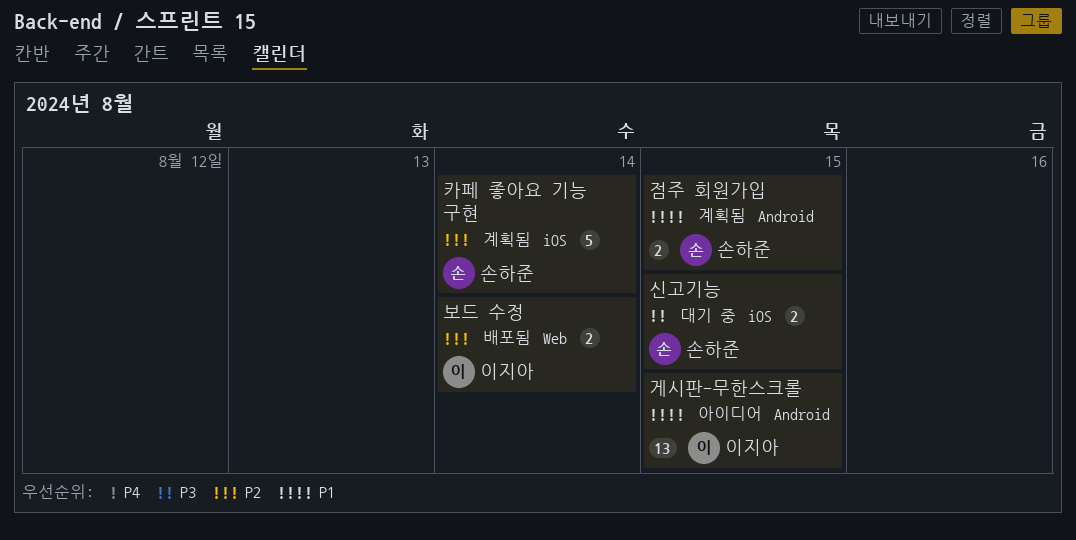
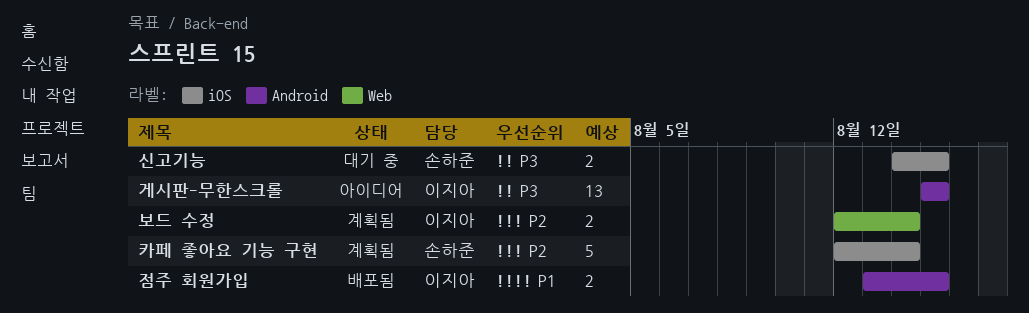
게시판-무한스크롤, priority: P1 -> P3
보드 수정, status: 배포됨 -> 계획됨
점주 회원가입, status: 계획됨 -> 배포됨
점주 회원가입, owner: 손하준 -> 이지아

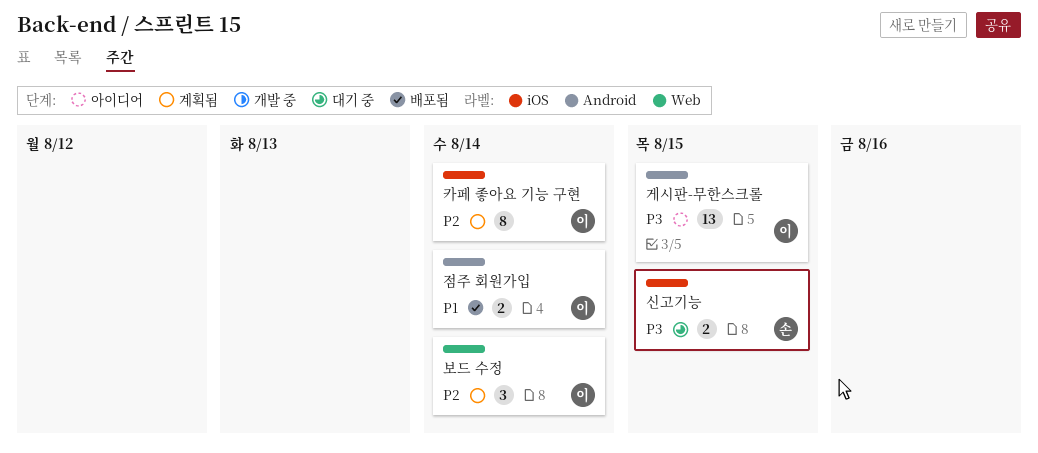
보드 수정, estimate: 2 -> 3
점주 회원가입, due: Aug 15 -> Aug 14
카페 좋아요 기능 구현, owner: 손하준 -> 이지아
카페 좋아요 기능 구현, estimate: 5 -> 8

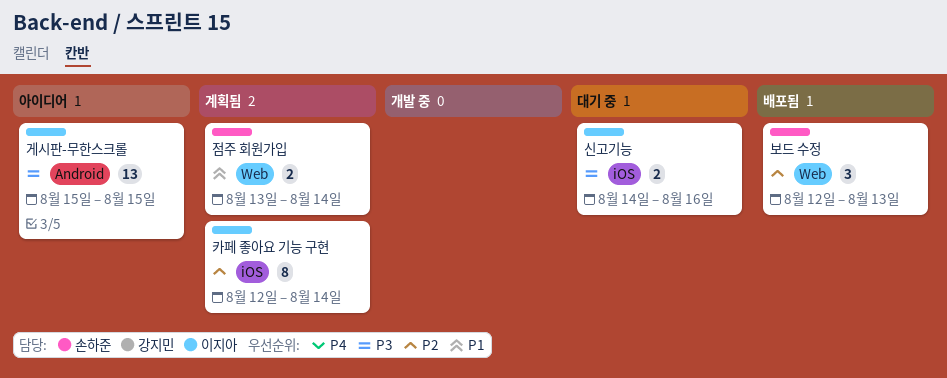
보드 수정, status: 계획됨 -> 배포됨
보드 수정, owner: 이지아 -> 손하준
보드 수정, due: Aug 14 -> Aug 13
신고기능, owner: 손하준 -> 이지아
신고기능, due: Aug 15 -> Aug 16
점주 회원가입, status: 배포됨 -> 계획됨
점주 회원가입, owner: 이지아 -> 손하준
점주 회원가입, label: Android -> Web

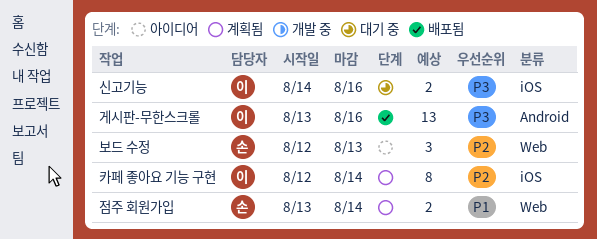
게시판-무한스크롤, status: 아이디어 -> 배포됨
게시판-무한스크롤, start: Aug 15 -> Aug 13
게시판-무한스크롤, due: Aug 15 -> Aug 16
보드 수정, status: 배포됨 -> 아이디어

